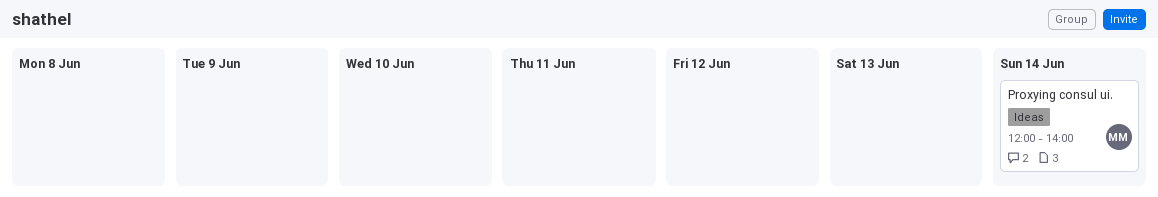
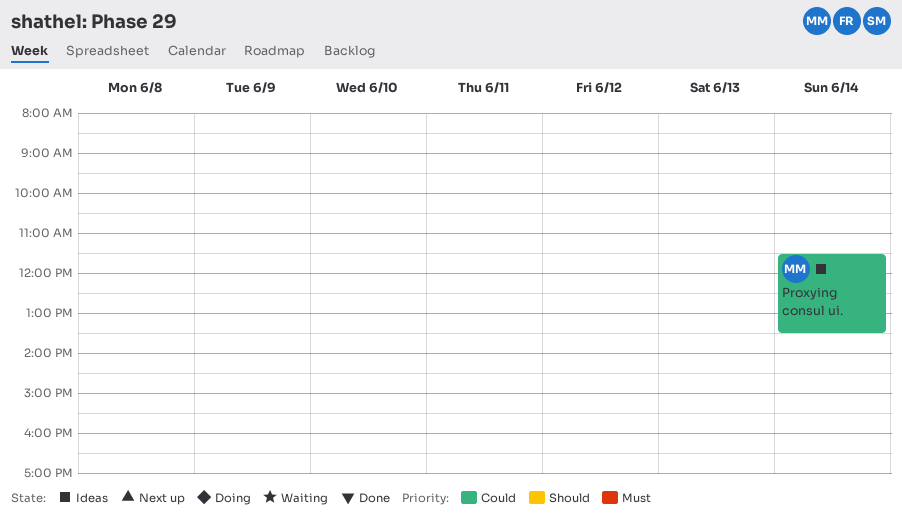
Proxying consul ui., begins: 12:00 -> 11:30
Proxying consul ui., ends: 14:00 -> 13:30

